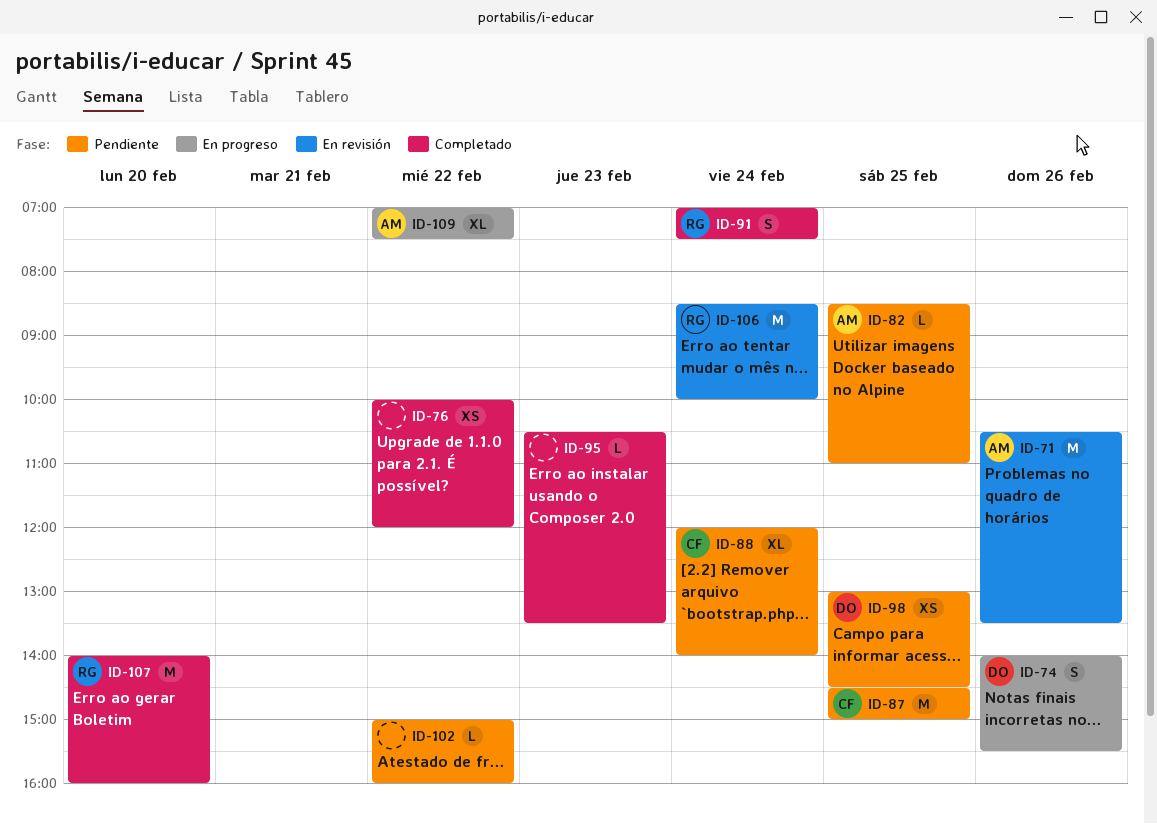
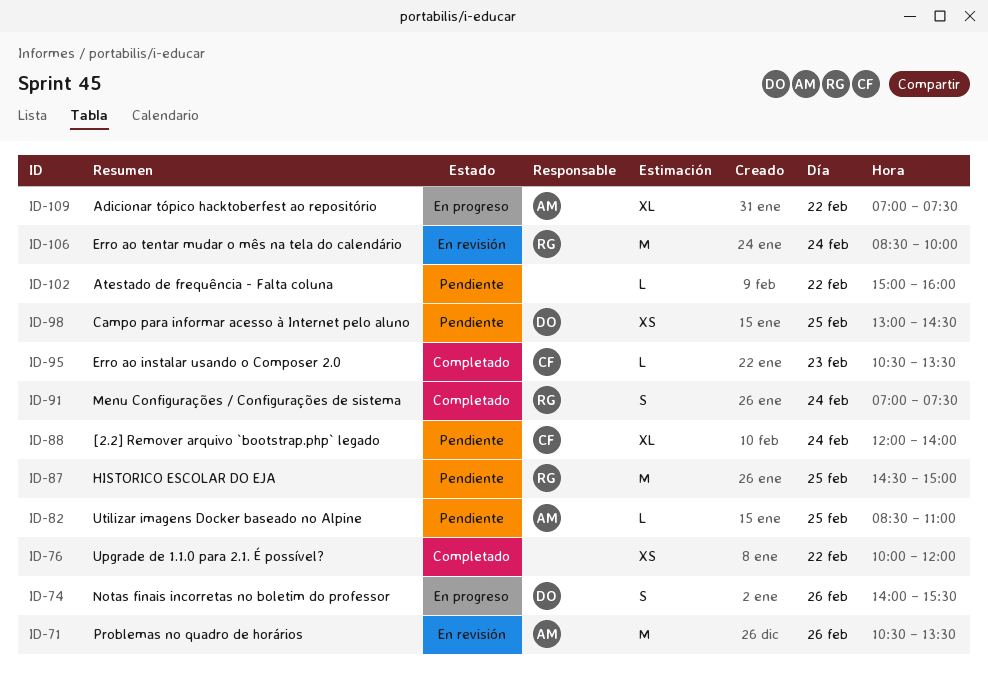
ID-87, owner: CF -> RG
ID-95, owner: none -> CF
ID-107: present -> none

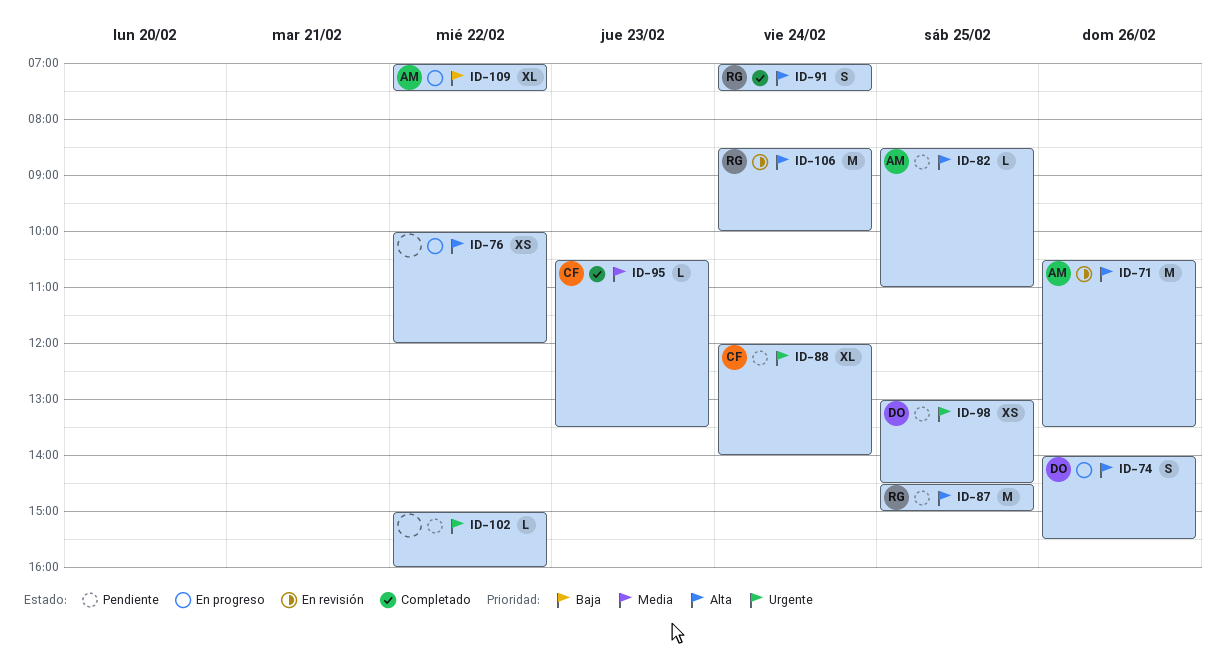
ID-76, status: Completado -> En progreso

